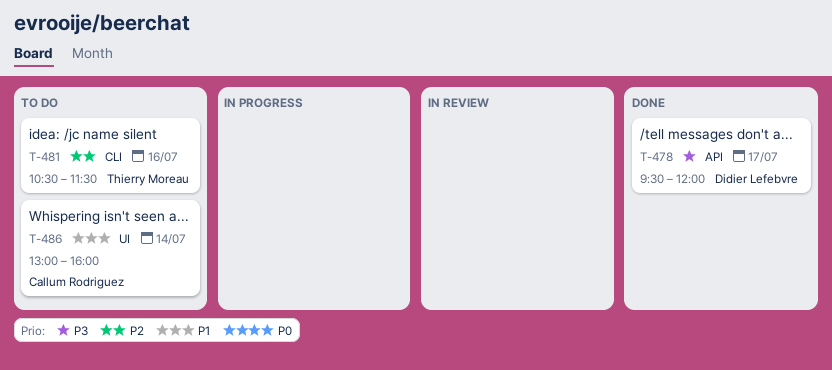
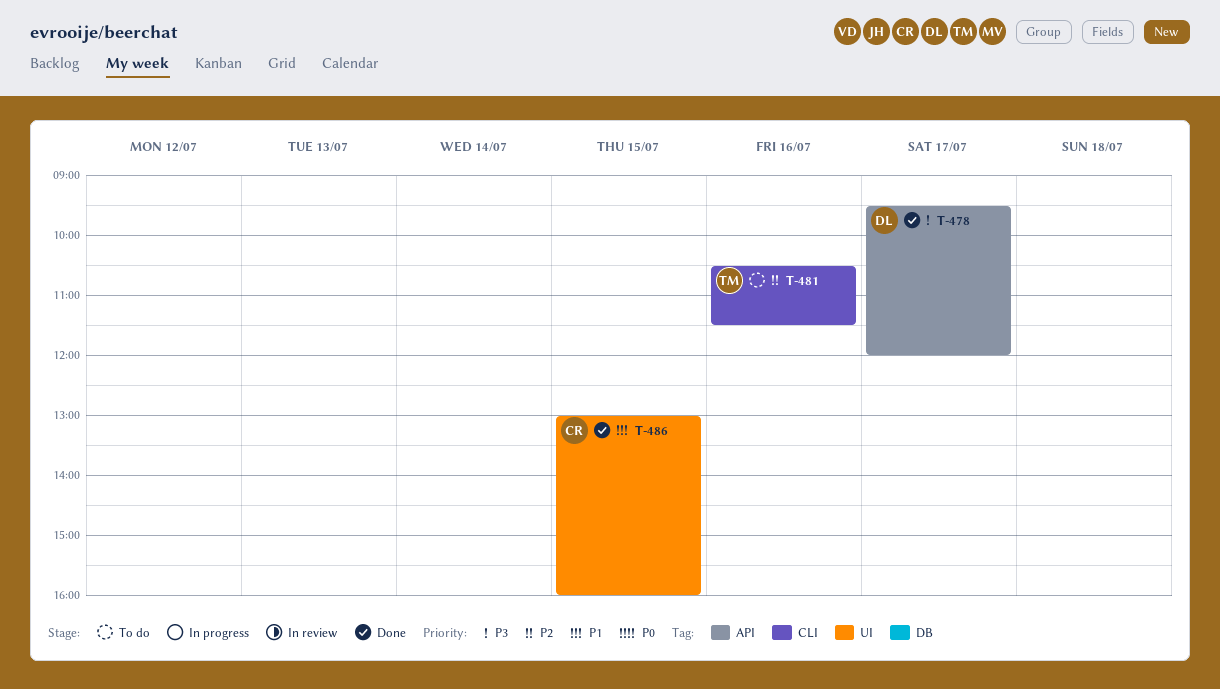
T-486, status: To do -> Done
T-486, day: Jul 14 -> Jul 15

